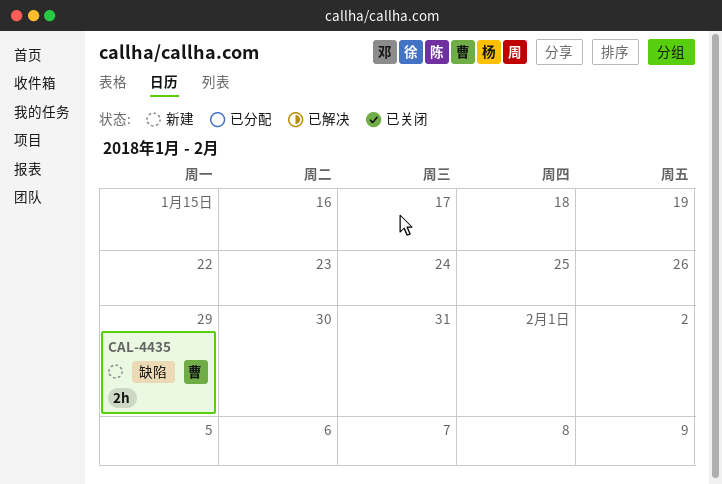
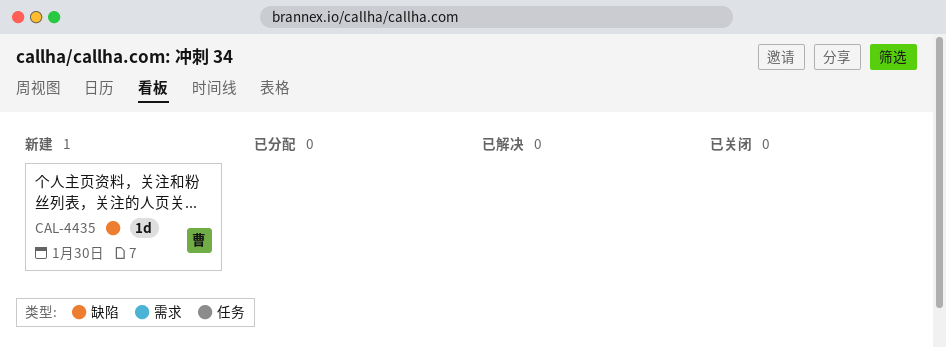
CAL-4435, estimate: 2h -> 1d
CAL-4435, due: Jan 29 -> Jan 30

